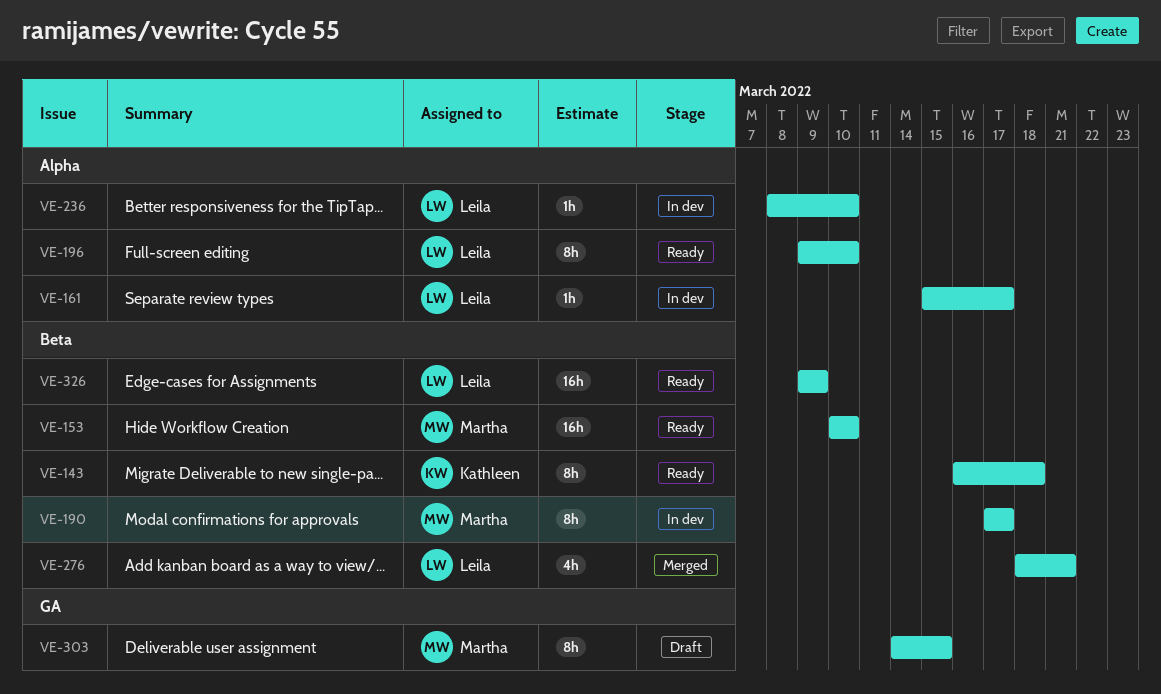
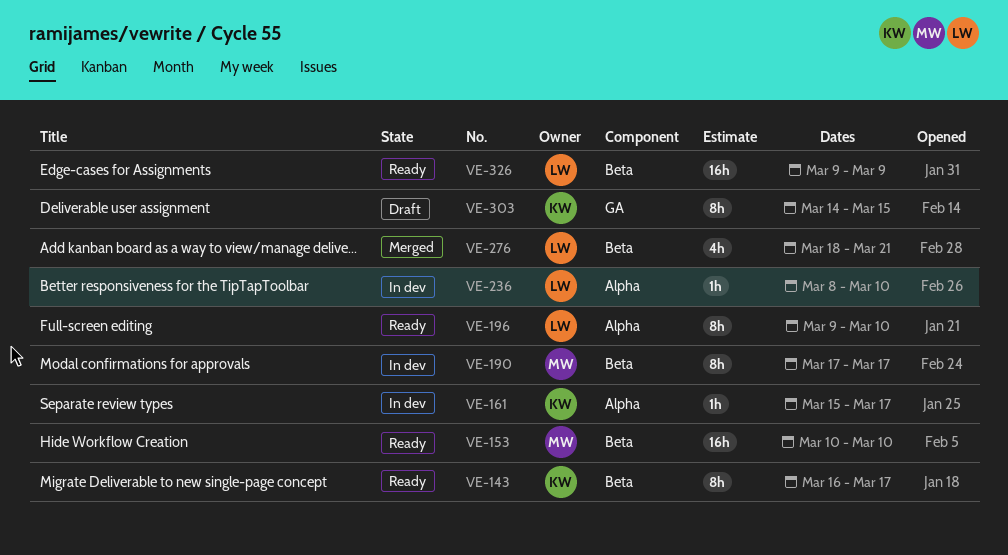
VE-143, due: Mar 18 -> Mar 17
VE-161, owner: Leila -> Kathleen
VE-303, owner: Martha -> Kathleen

